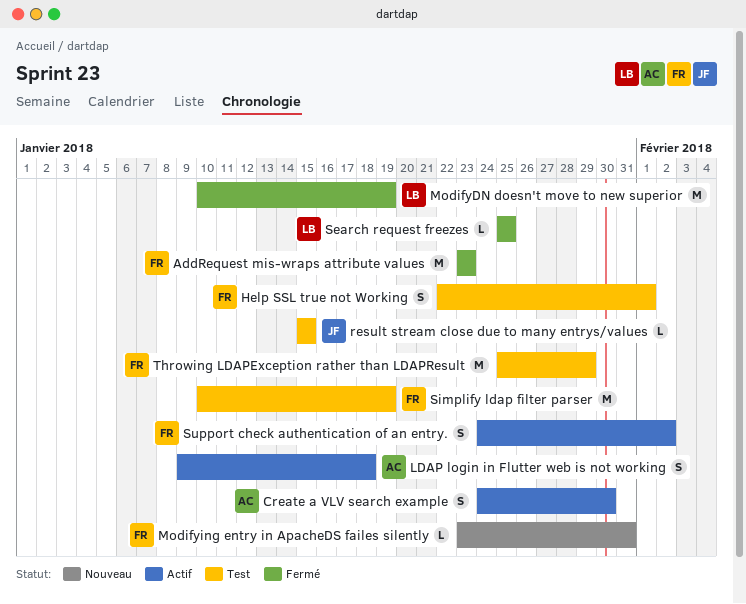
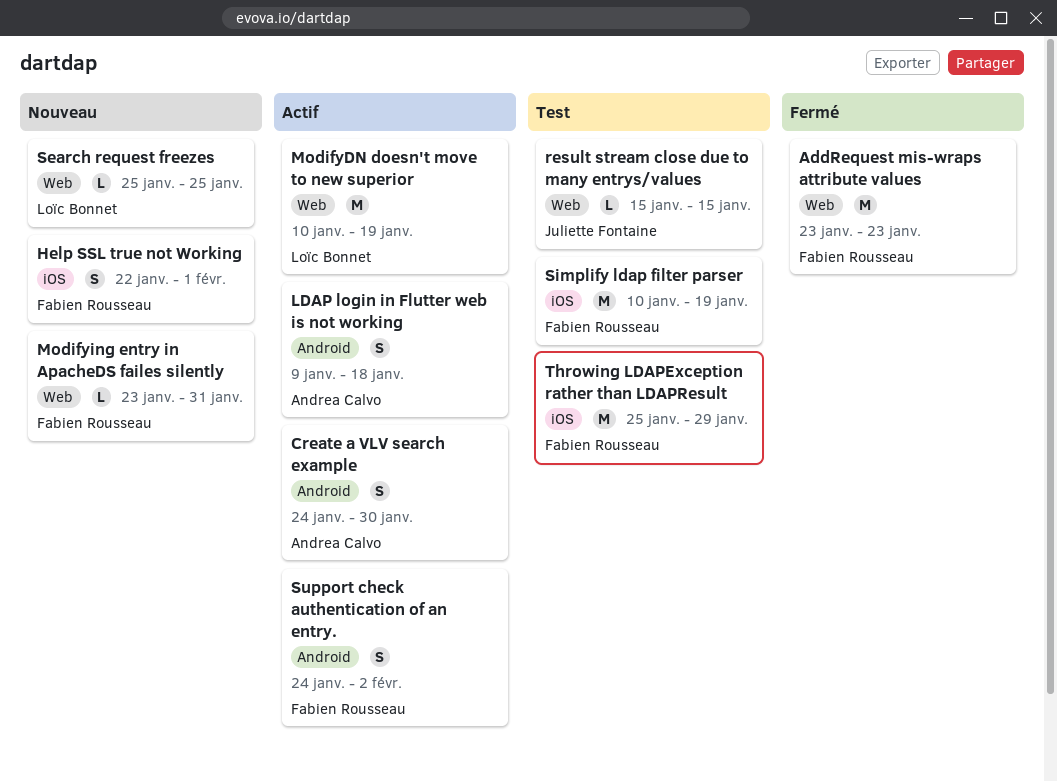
Help SSL true not Working, status: Test -> Nouveau
ModifyDN doesn't move to new superior, status: Fermé -> Actif
Search request freezes, status: Fermé -> Nouveau

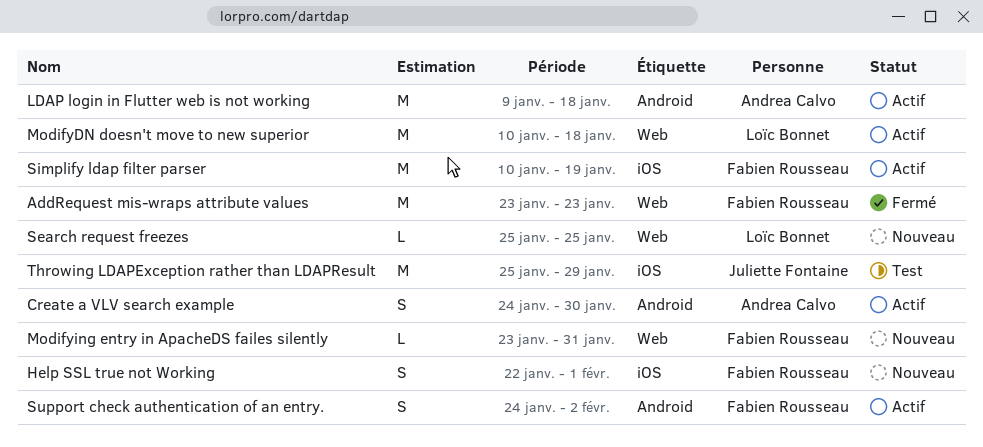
LDAP login in Flutter web is not working, estimate: S -> M
ModifyDN doesn't move to new superior, due: Jan 19 -> Jan 18
result stream close due to many entrys/values: present -> none
Simplify ldap filter parser, status: Test -> Actif
Throwing LDAPException rather than LDAPResult, owner: Fabien Rousseau -> Juliette Fontaine

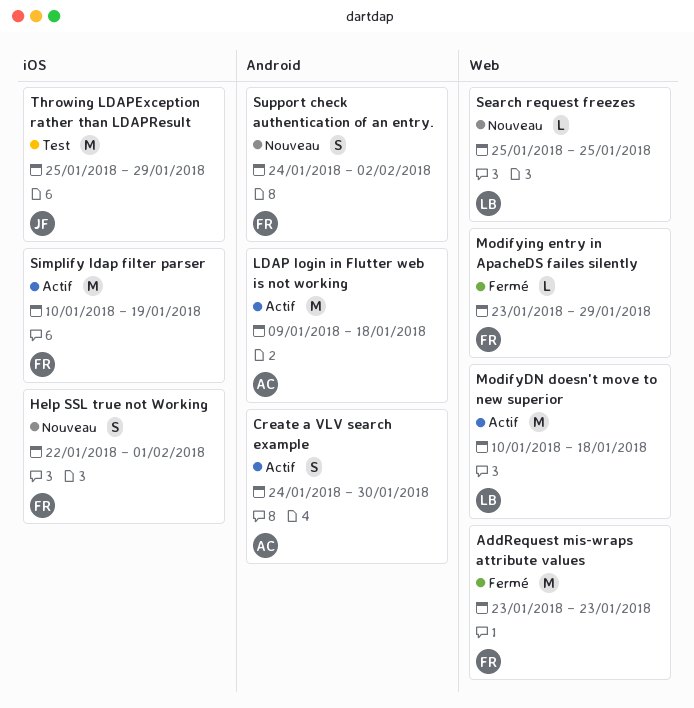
Modifying entry in ApacheDS failes silently, status: Nouveau -> Fermé
Modifying entry in ApacheDS failes silently, due: Jan 31 -> Jan 29
Support check authentication of an entry., status: Actif -> Nouveau

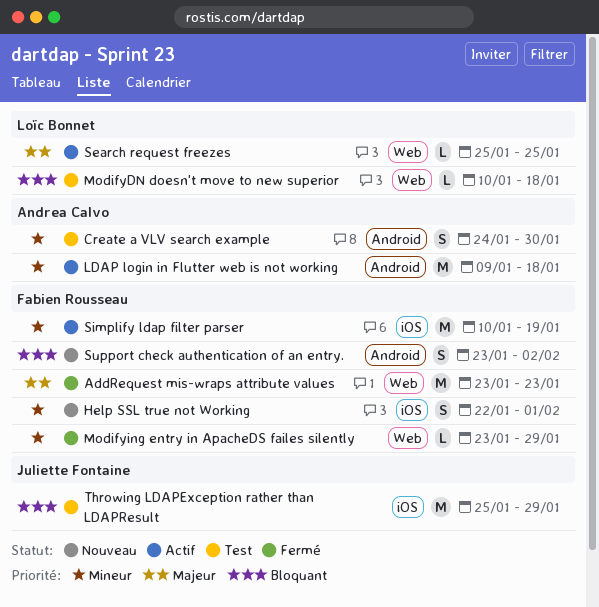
Create a VLV search example, status: Actif -> Test
ModifyDN doesn't move to new superior, status: Actif -> Test
ModifyDN doesn't move to new superior, estimate: M -> L
Search request freezes, status: Nouveau -> Actif
Support check authentication of an entry., start: Jan 24 -> Jan 23

